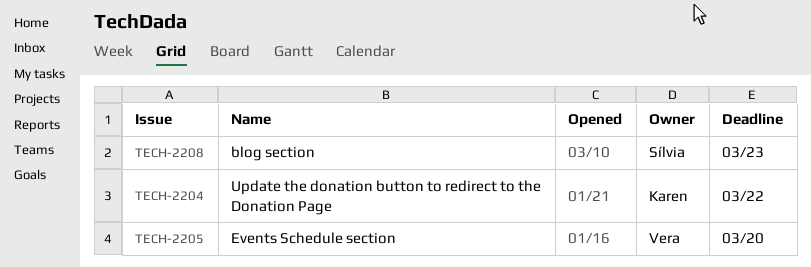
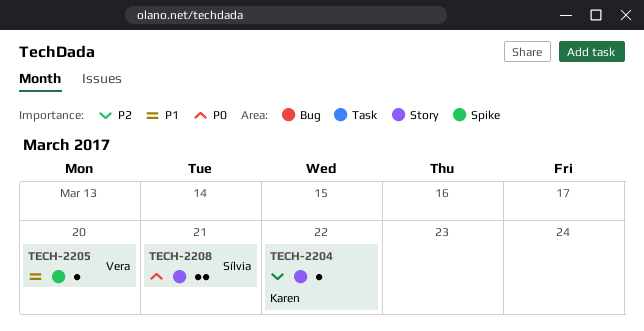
TECH-2208, due: Mar 23 -> Mar 21

